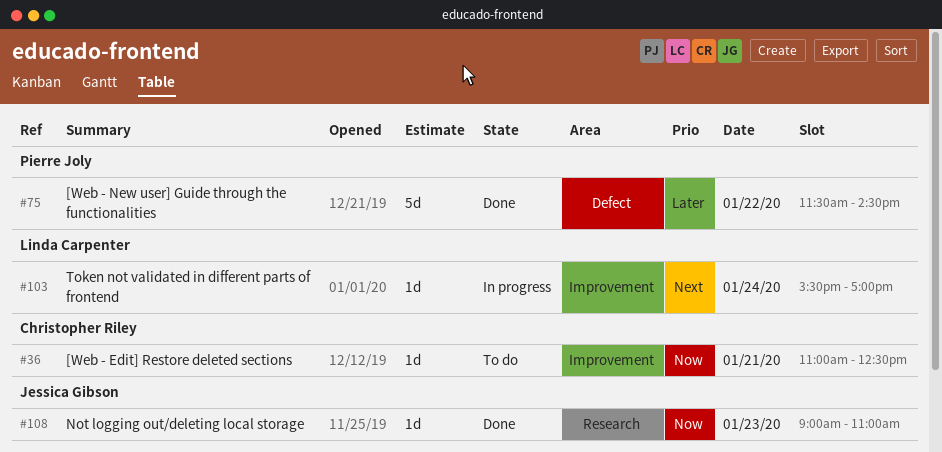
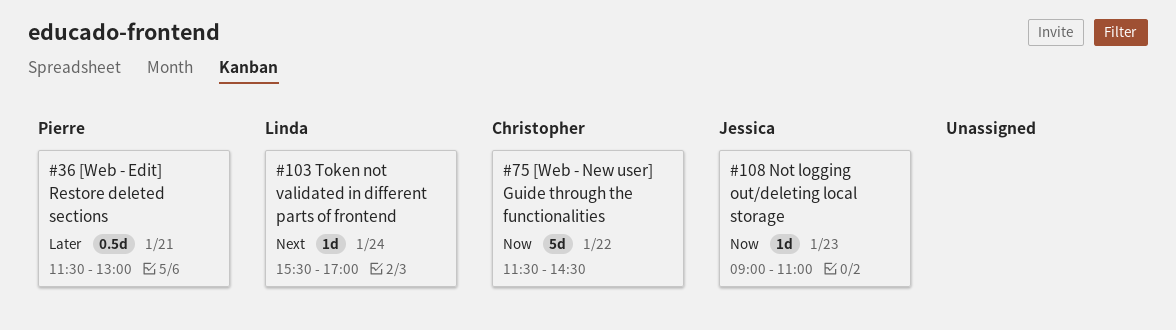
#36, owner: Christopher Riley -> Pierre Joly
#36, priority: Now -> Later
#36, estimate: 1d -> 0.5d
#36, begins: 11:00 -> 11:30
#36, ends: 12:30 -> 13:00
#75, owner: Pierre Joly -> Christopher Riley
#75, priority: Later -> Now

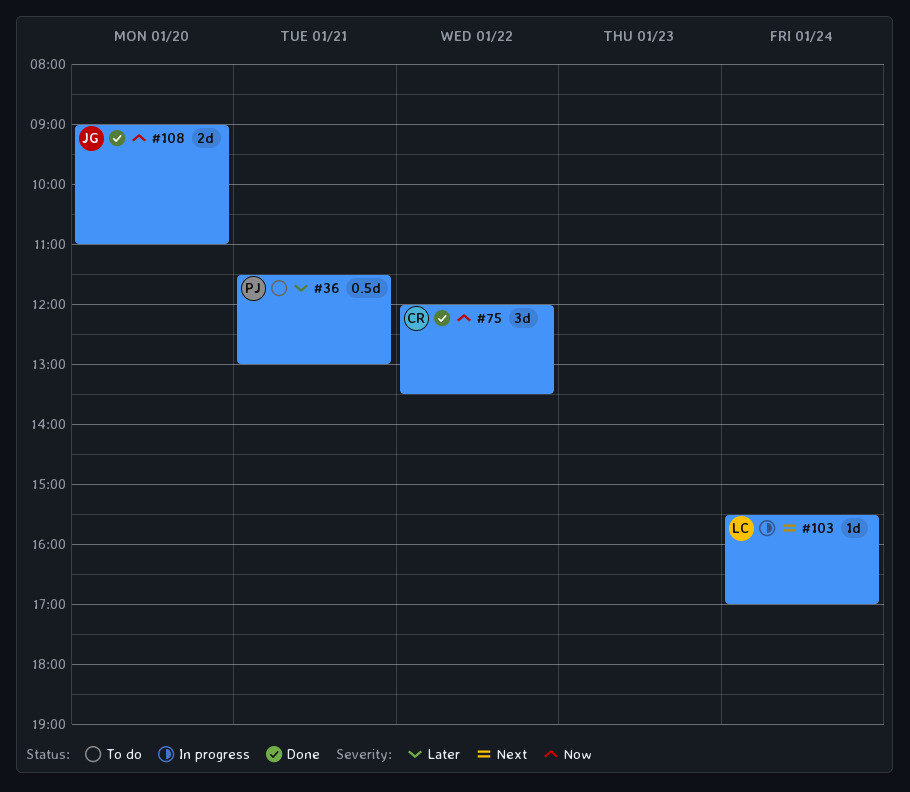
#75, estimate: 5d -> 3d
#75, begins: 11:30 -> 12:00
#75, ends: 14:30 -> 13:30
#108, estimate: 1d -> 2d
#108, day: Jan 23 -> Jan 20

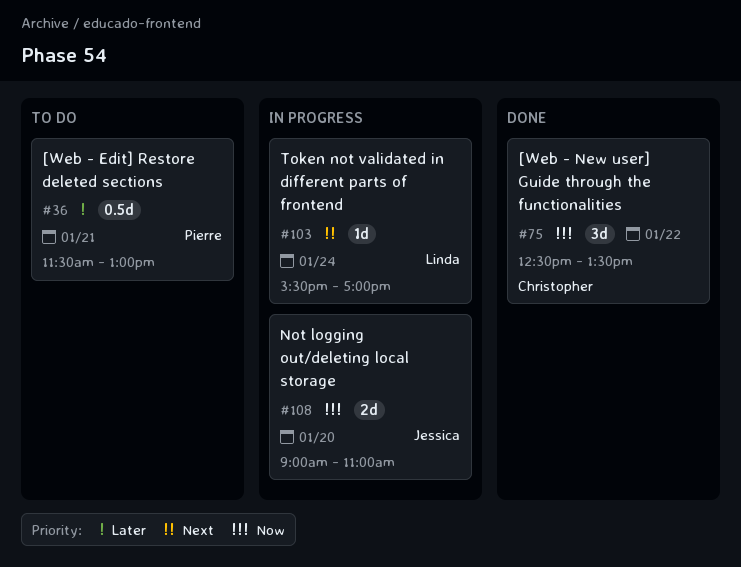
#75, begins: 12:00 -> 12:30
#108, status: Done -> In progress

